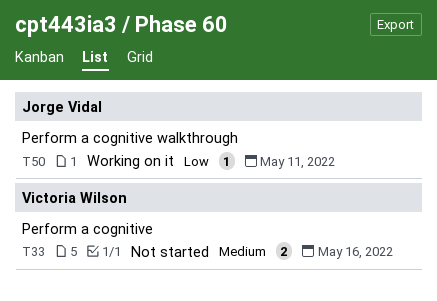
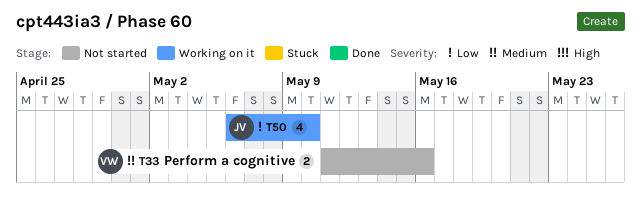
T50, estimate: 1 -> 4
T50, due: May 11 -> May 10

